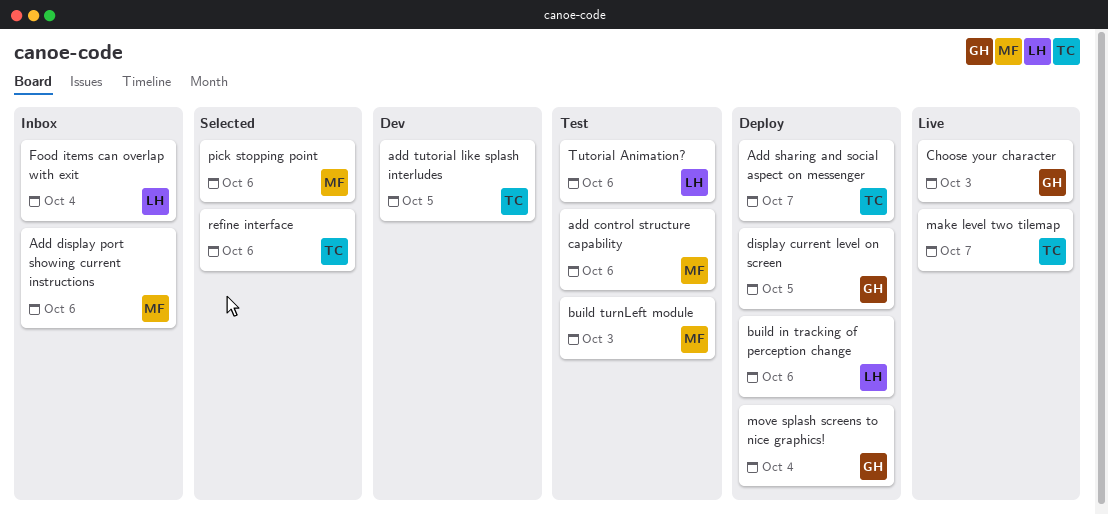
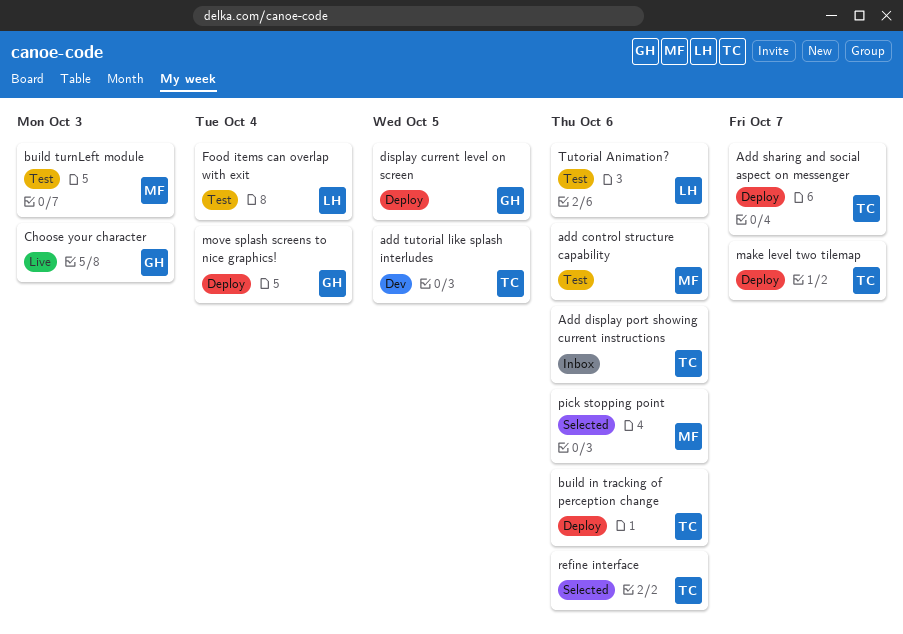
Add display port showing current instructions, owner: MF -> TC
build in tracking of perception change, owner: LH -> TC
Food items can overlap with exit, status: Inbox -> Test
make level two tilemap, status: Live -> Deploy

